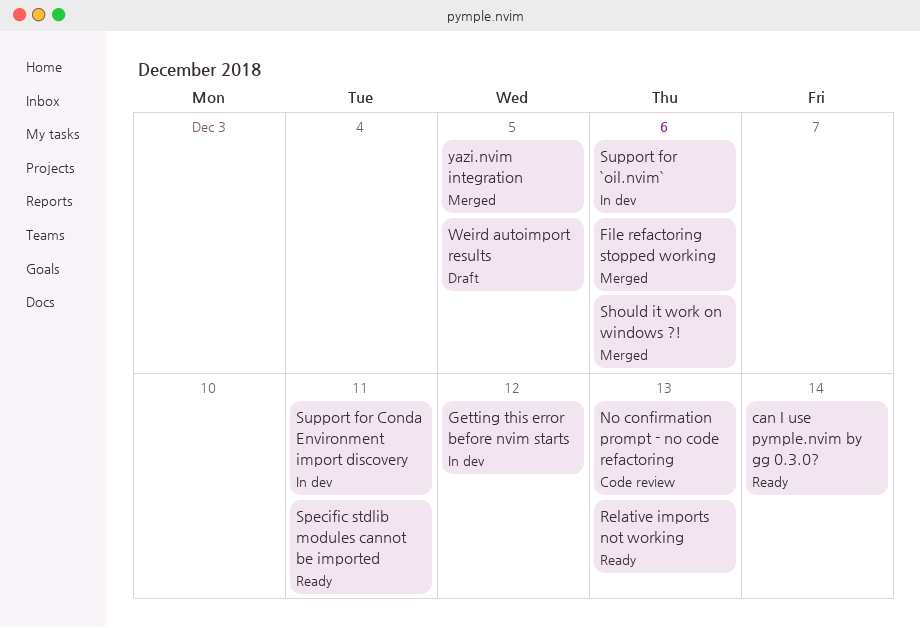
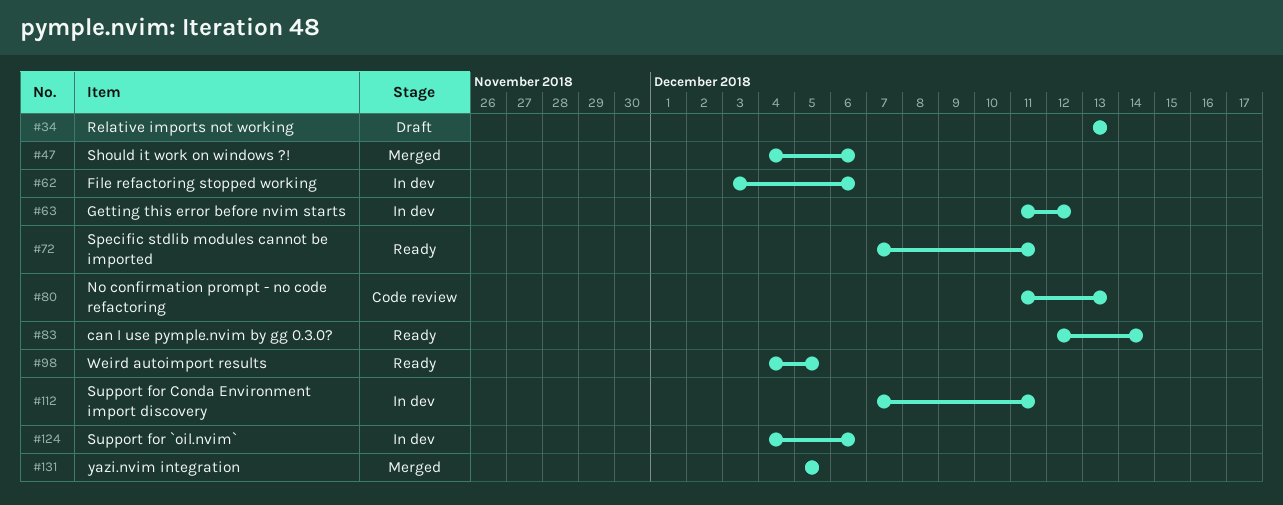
File refactoring stopped working, status: Merged -> In dev
Relative imports not working, status: Ready -> Draft
Weird autoimport results, status: Draft -> Ready

